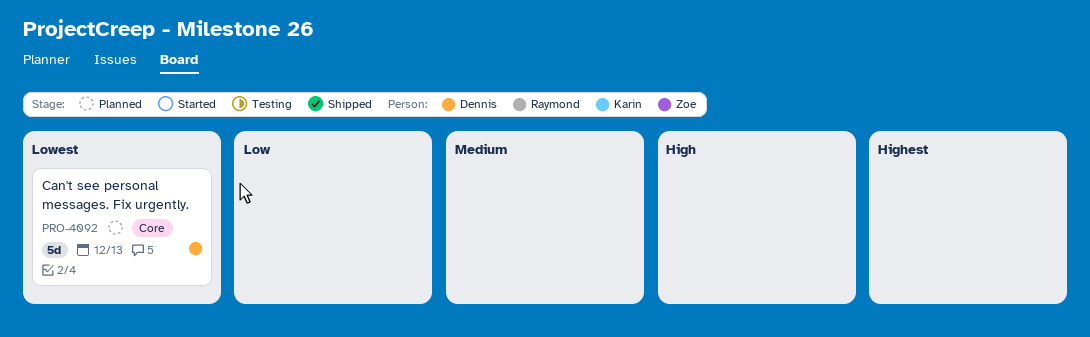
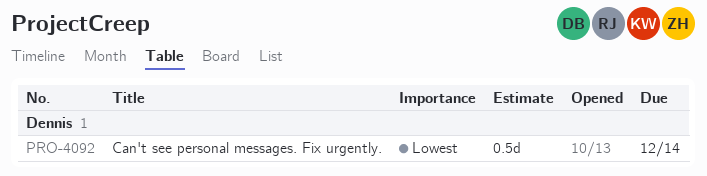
PRO-4092, estimate: 5d -> 0.5d
PRO-4092, due: Dec 13 -> Dec 14

